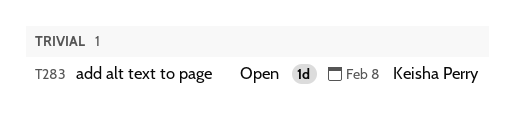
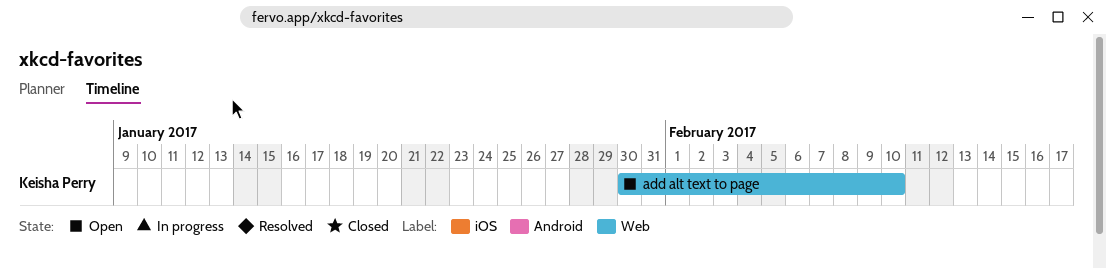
add alt text to page, due: Feb 8 -> Feb 10

